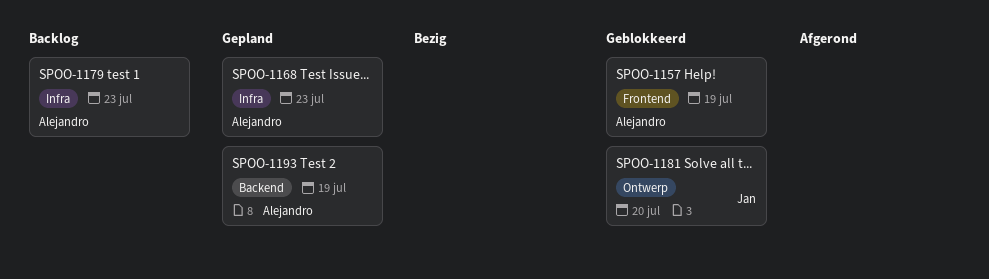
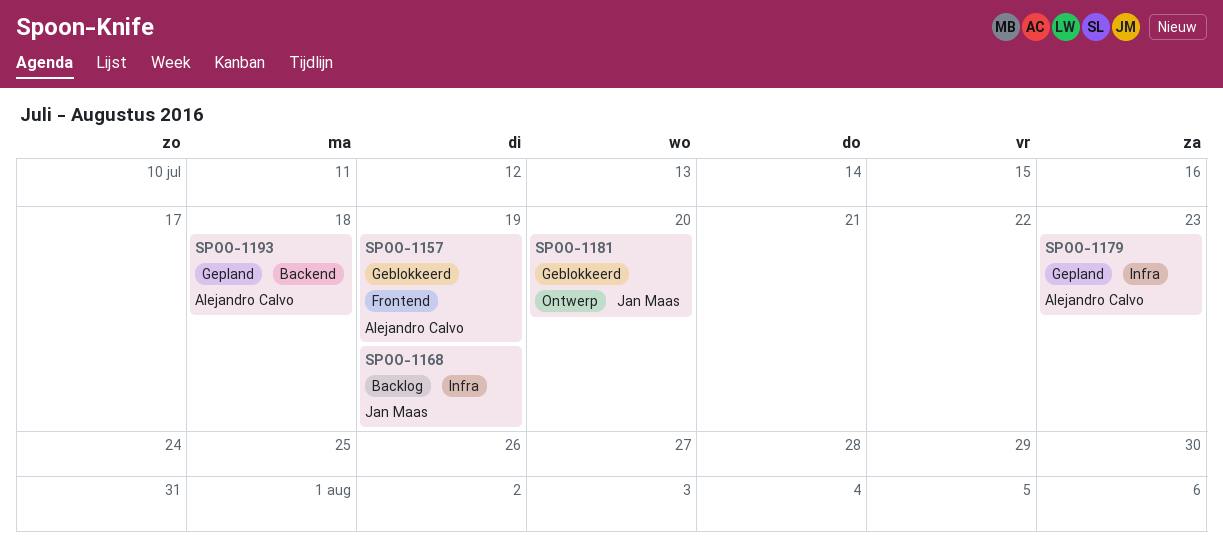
SPOO-1168, status: Gepland -> Backlog
SPOO-1168, owner: Alejandro Calvo -> Jan Maas
SPOO-1168, due: Jul 23 -> Jul 19
SPOO-1179, status: Backlog -> Gepland
SPOO-1193, due: Jul 19 -> Jul 18

